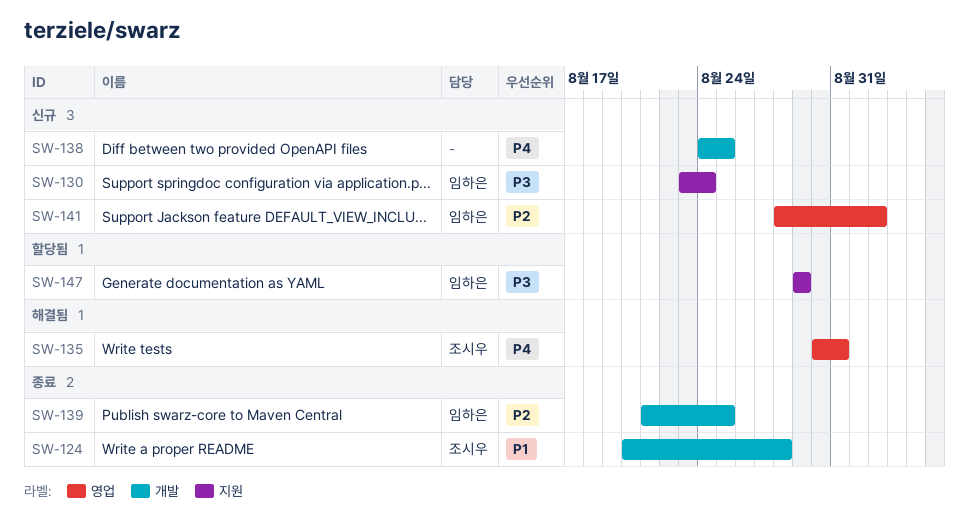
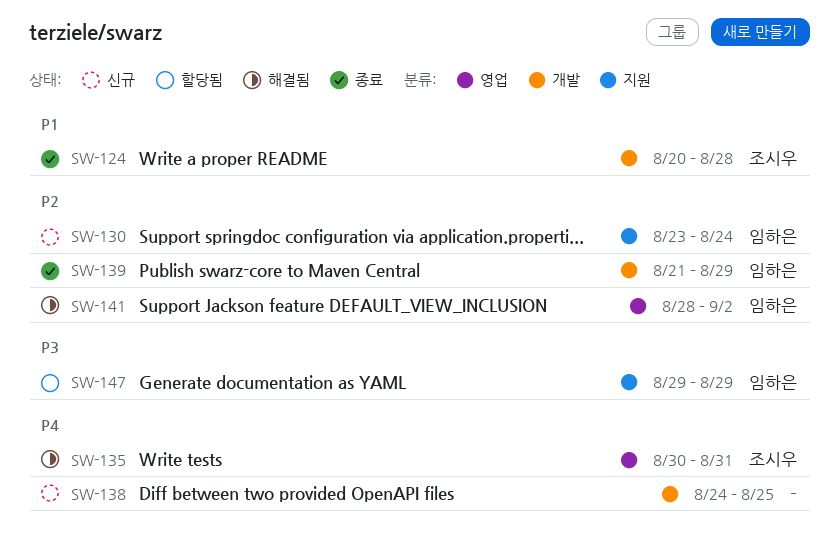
SW-130, priority: P3 -> P2
SW-139, due: Aug 25 -> Aug 29
SW-141, status: 신규 -> 해결됨

